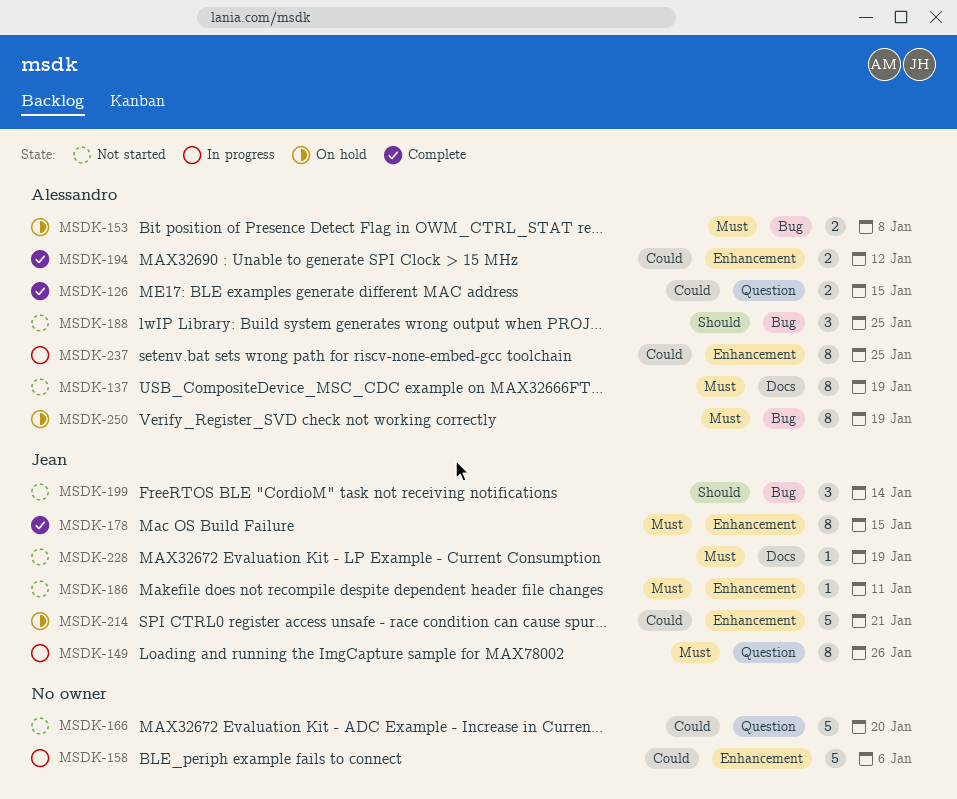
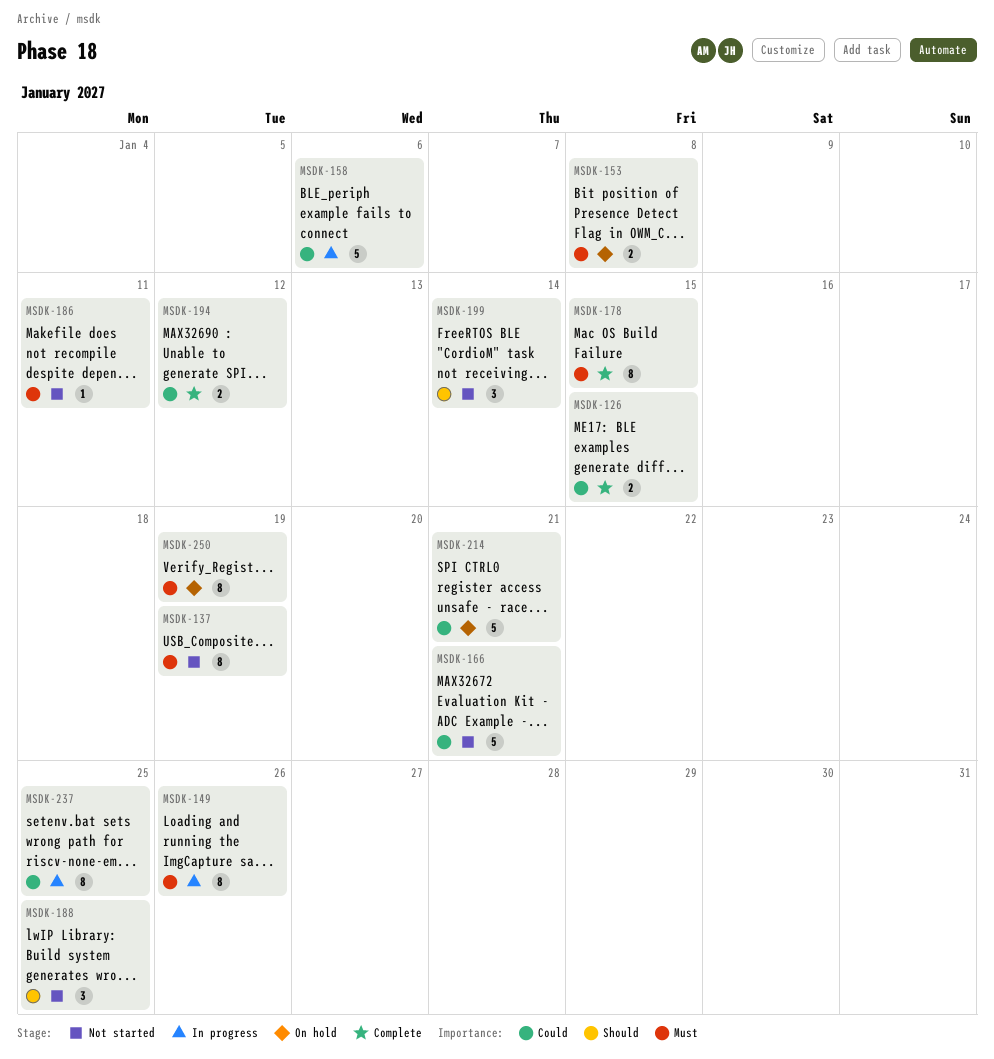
MSDK-166, due: Jan 20 -> Jan 21
MSDK-228: present -> none

